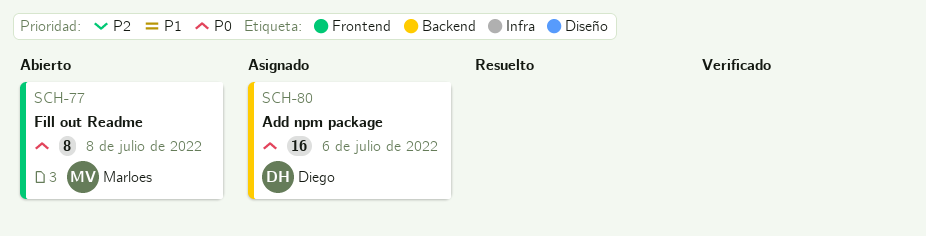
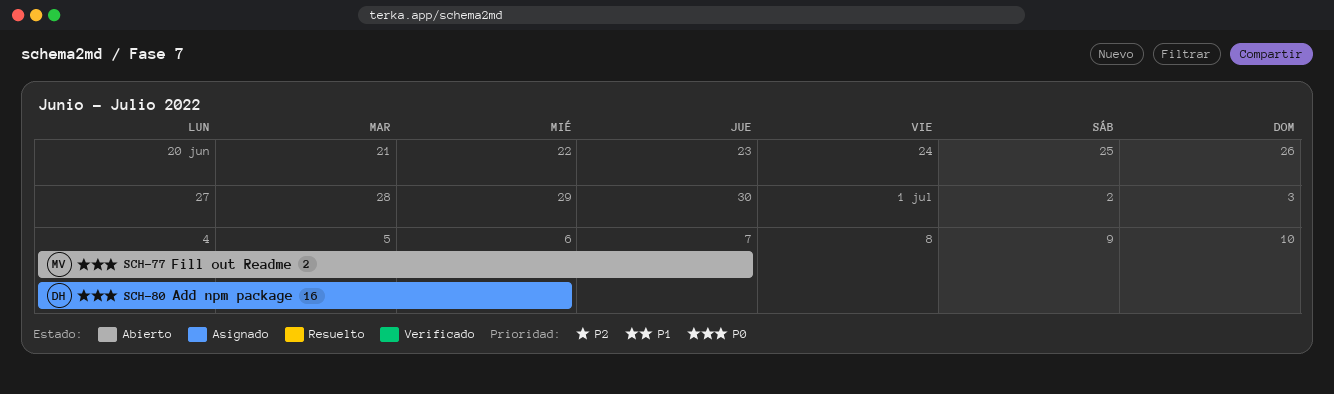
SCH-77, estimate: 8 -> 2
SCH-77, due: Jul 8 -> Jul 7

